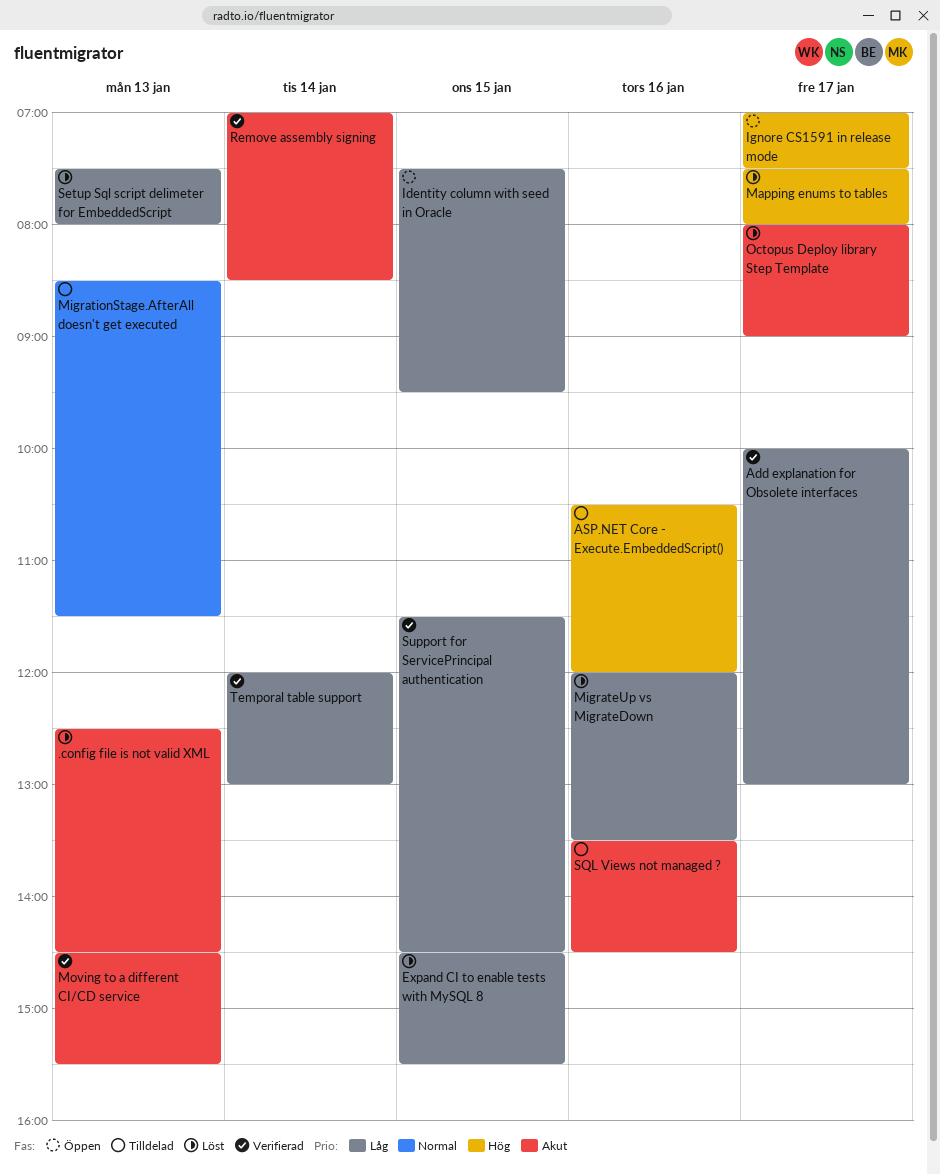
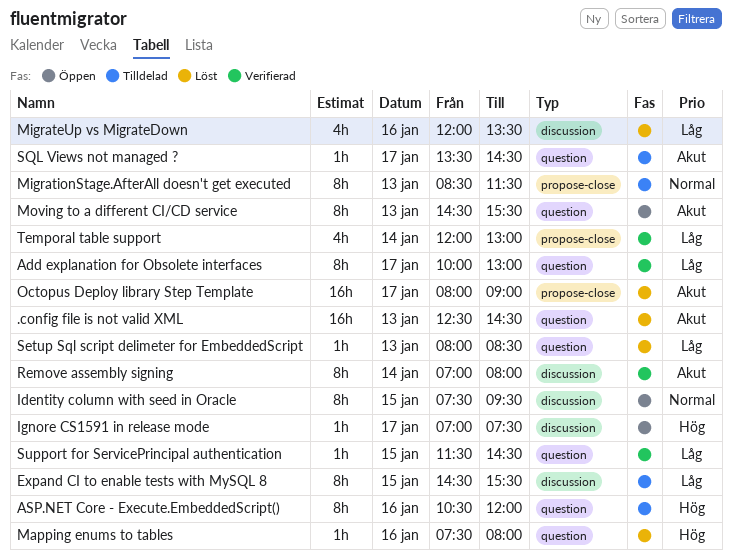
Expand CI to enable tests with MySQL 8, status: Löst -> Tilldelad
Identity column with seed in Oracle, priority: Låg -> Normal
Mapping enums to tables, day: Jan 17 -> Jan 16
Moving to a different CI/CD service, status: Verifierad -> Öppen
Remove assembly signing, ends: 08:30 -> 08:00
Setup Sql script delimeter for EmbeddedScript, begins: 07:30 -> 08:00
Setup Sql script delimeter for EmbeddedScript, ends: 08:00 -> 08:30
SQL Views not managed ?, day: Jan 16 -> Jan 17

